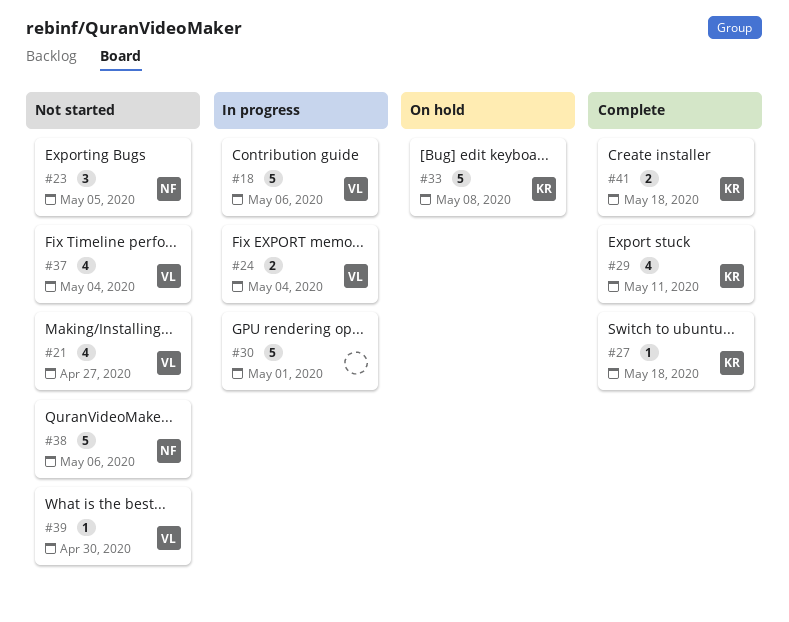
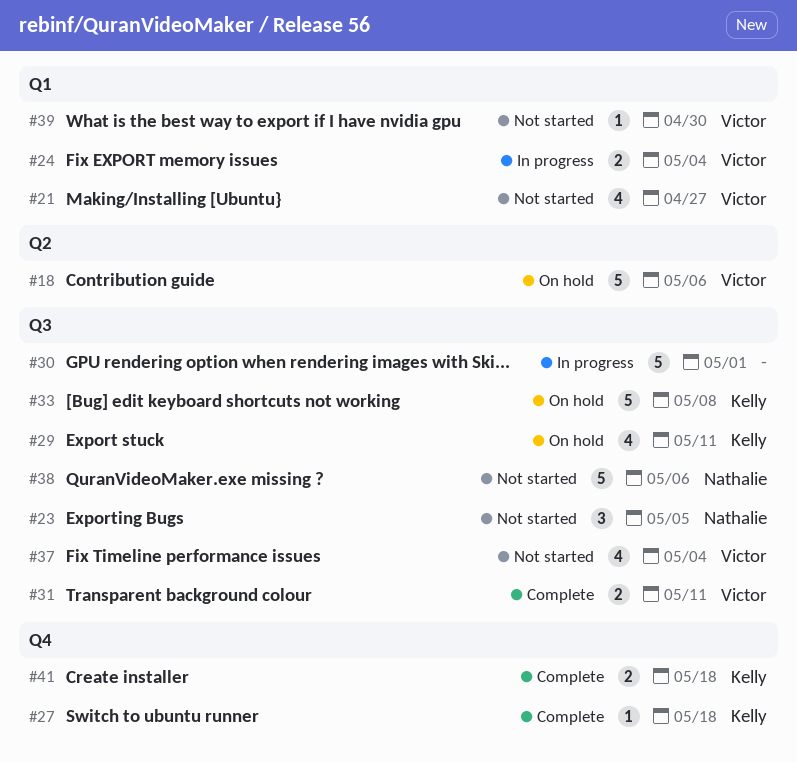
#18, status: In progress -> On hold
#29, status: Complete -> On hold
#31: none -> present

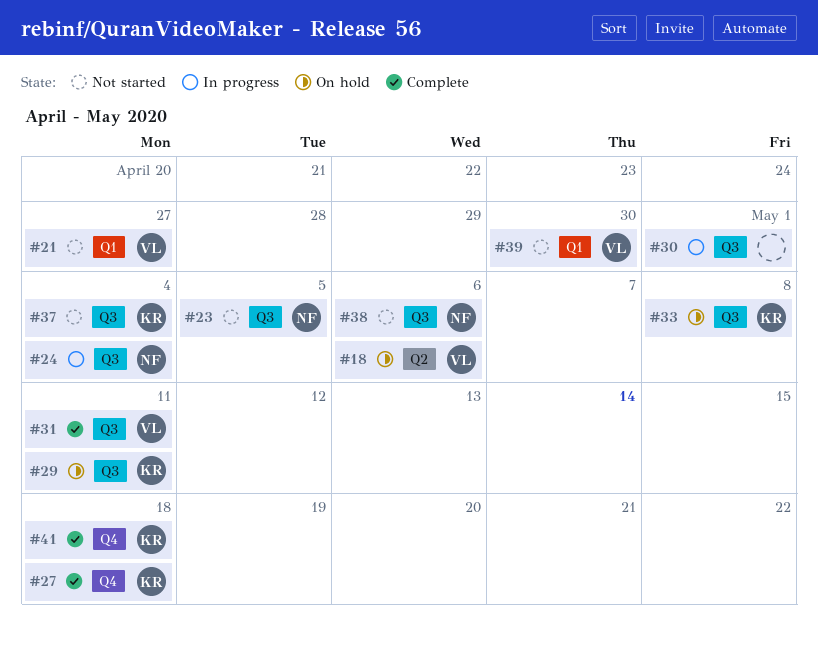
#24, owner: Victor -> Nathalie
#24, label: Q1 -> Q3
#37, owner: Victor -> Kelly

